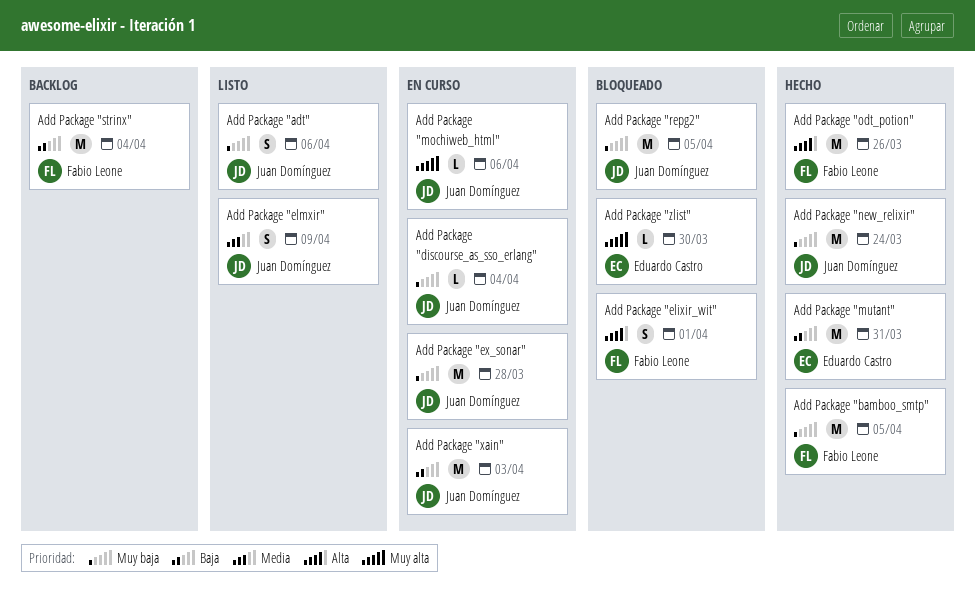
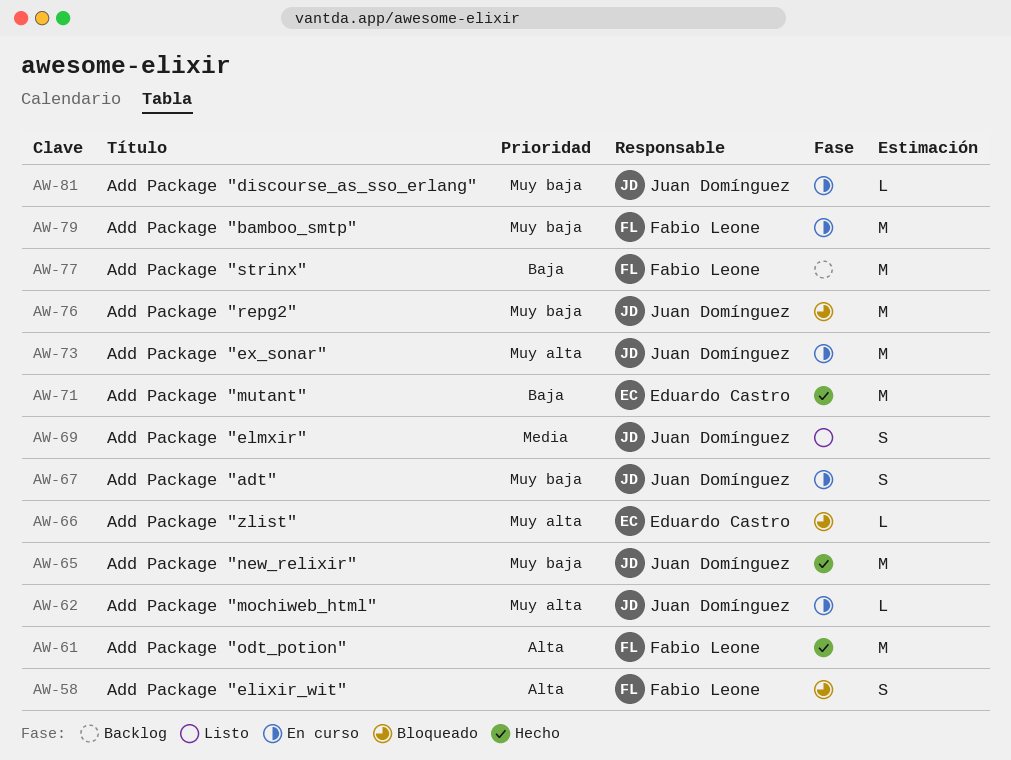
Add Package "adt", status: Listo -> En curso
Add Package "bamboo_smtp", status: Hecho -> En curso
Add Package "ex_sonar", priority: Muy baja -> Muy alta
Add Package "xain": present -> none

